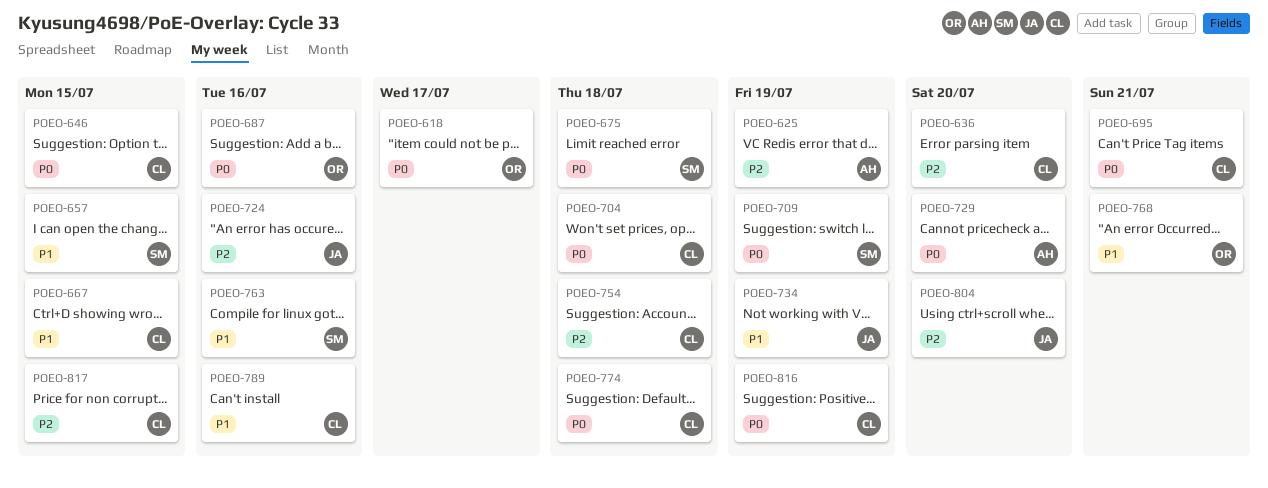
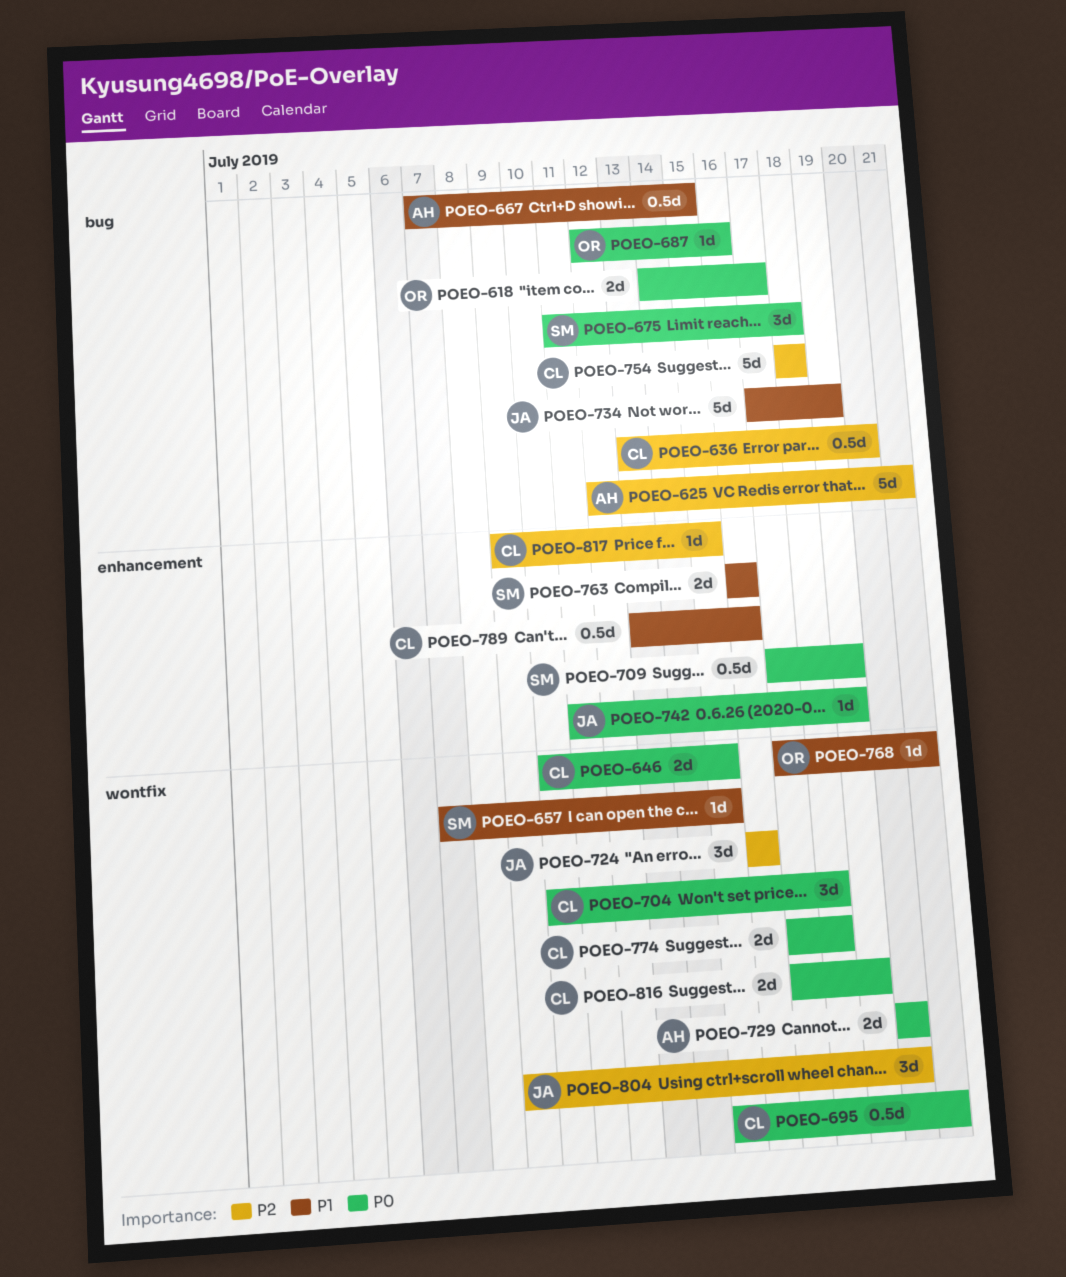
POEO-625, due: Jul 19 -> Jul 21
POEO-667, owner: CL -> AH
POEO-742: none -> present

